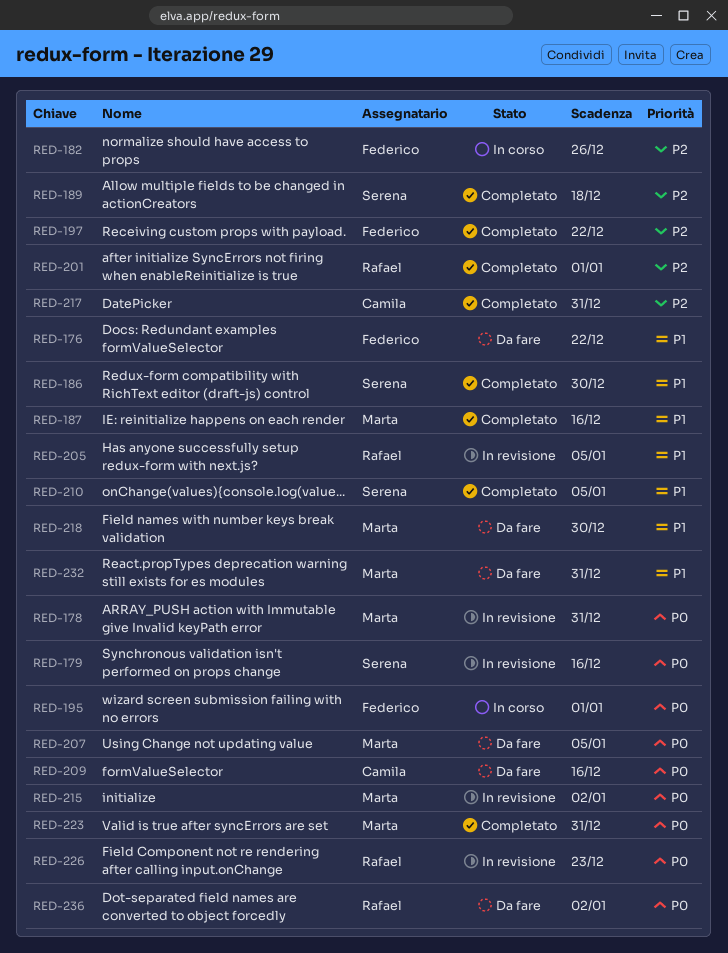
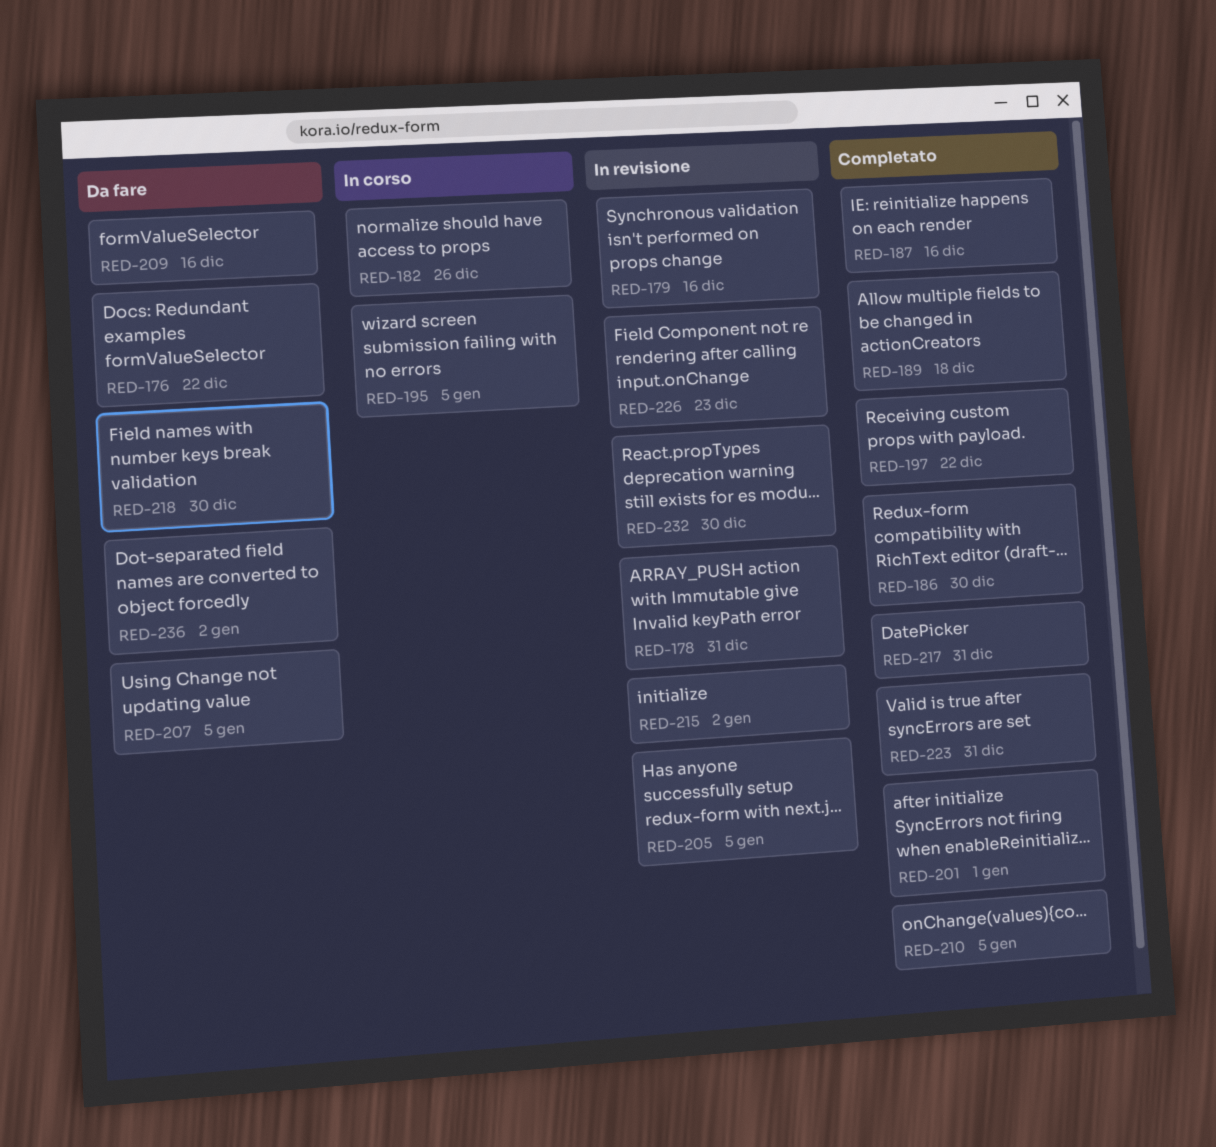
RED-195, due: Jan 1 -> Jan 5
RED-232, status: Da fare -> In revisione
RED-232, due: Dec 31 -> Dec 30

